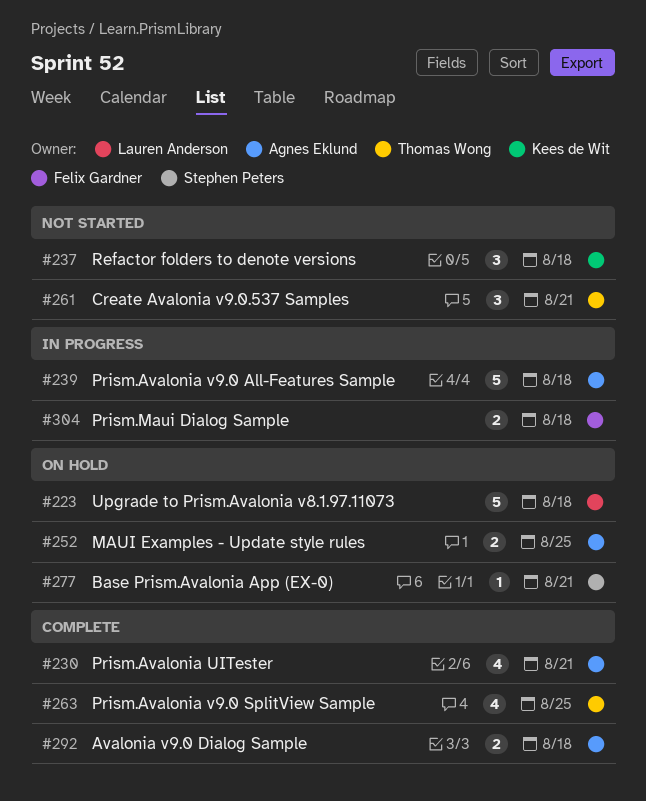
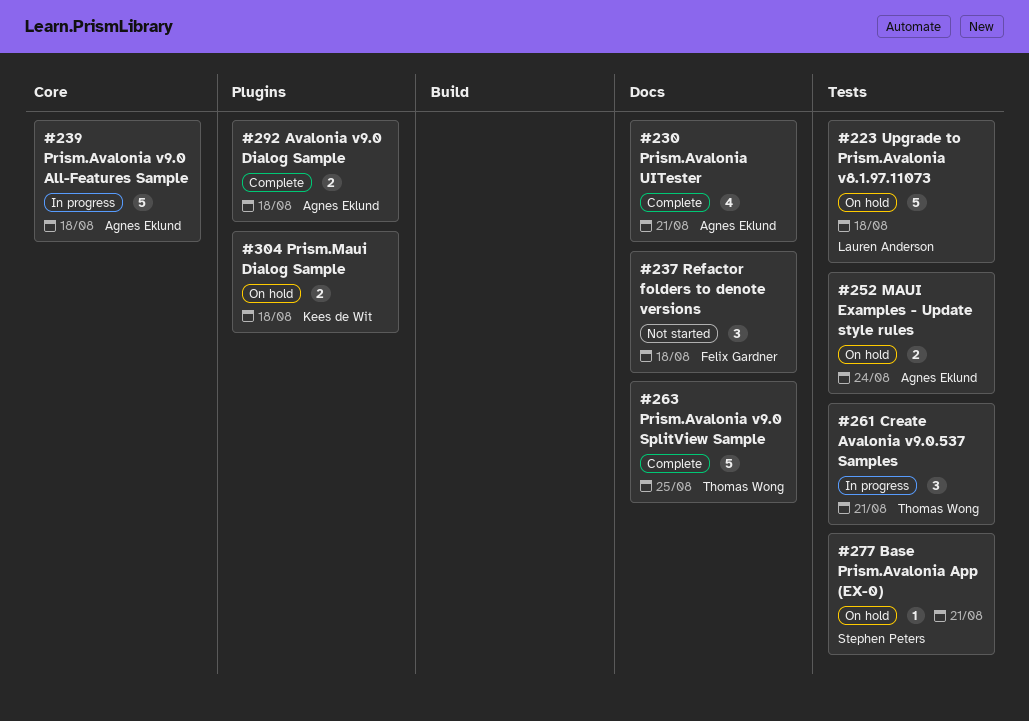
#237, owner: Kees de Wit -> Felix Gardner
#252, due: Aug 25 -> Aug 24
#261, status: Not started -> In progress
#263, estimate: 4 -> 5
#304, status: In progress -> On hold
#304, owner: Felix Gardner -> Kees de Wit

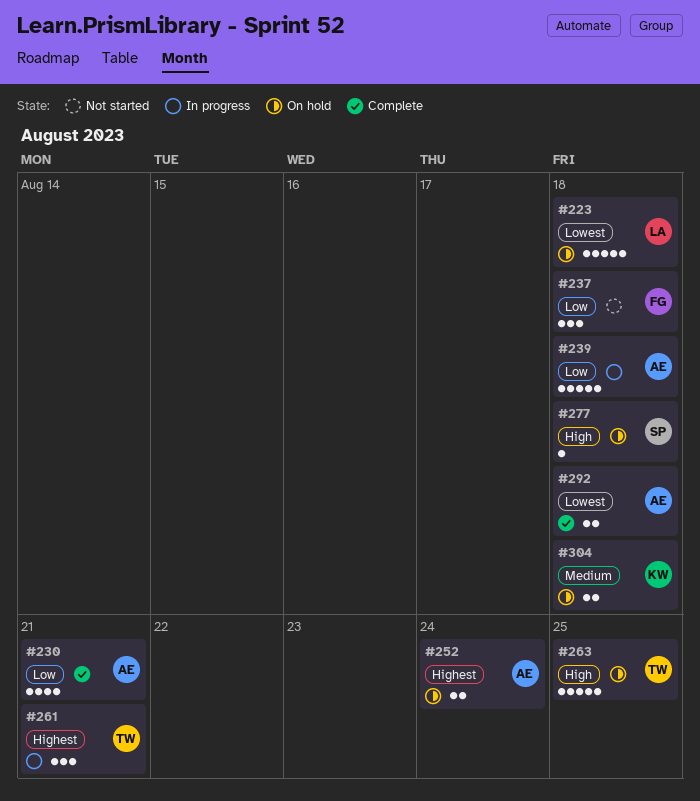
#263, status: Complete -> On hold
#277, due: Aug 21 -> Aug 18

